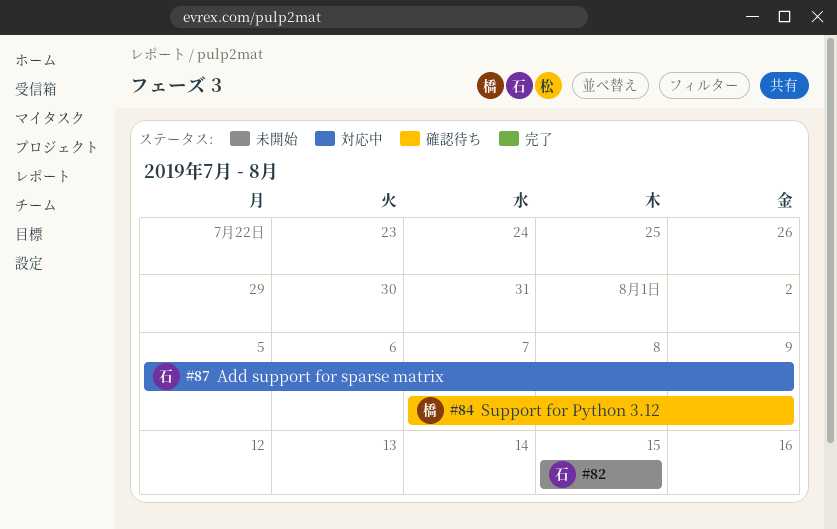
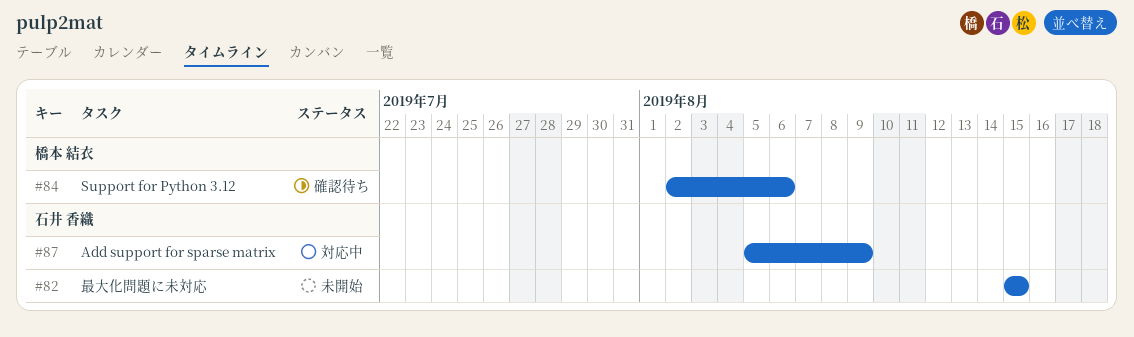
#84, start: Aug 7 -> Aug 2
#84, due: Aug 9 -> Aug 6

